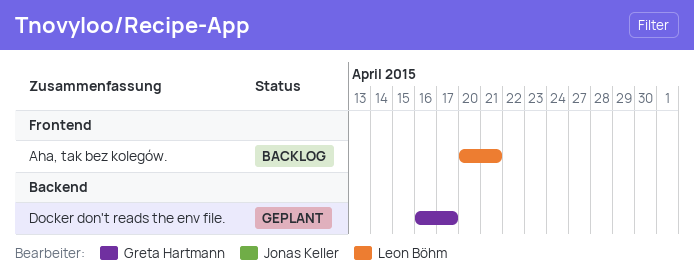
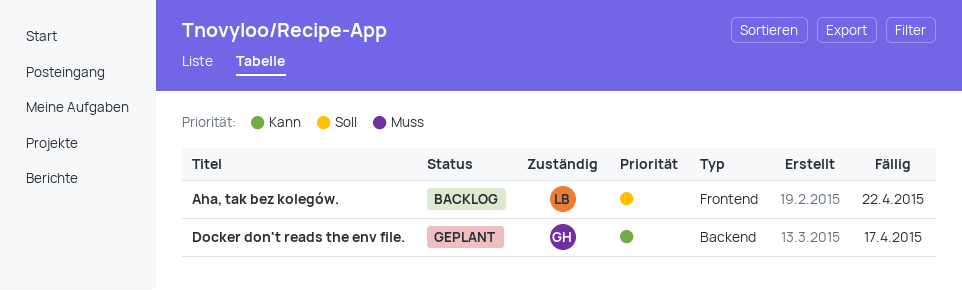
Aha, tak bez kolegów., due: Apr 21 -> Apr 22

